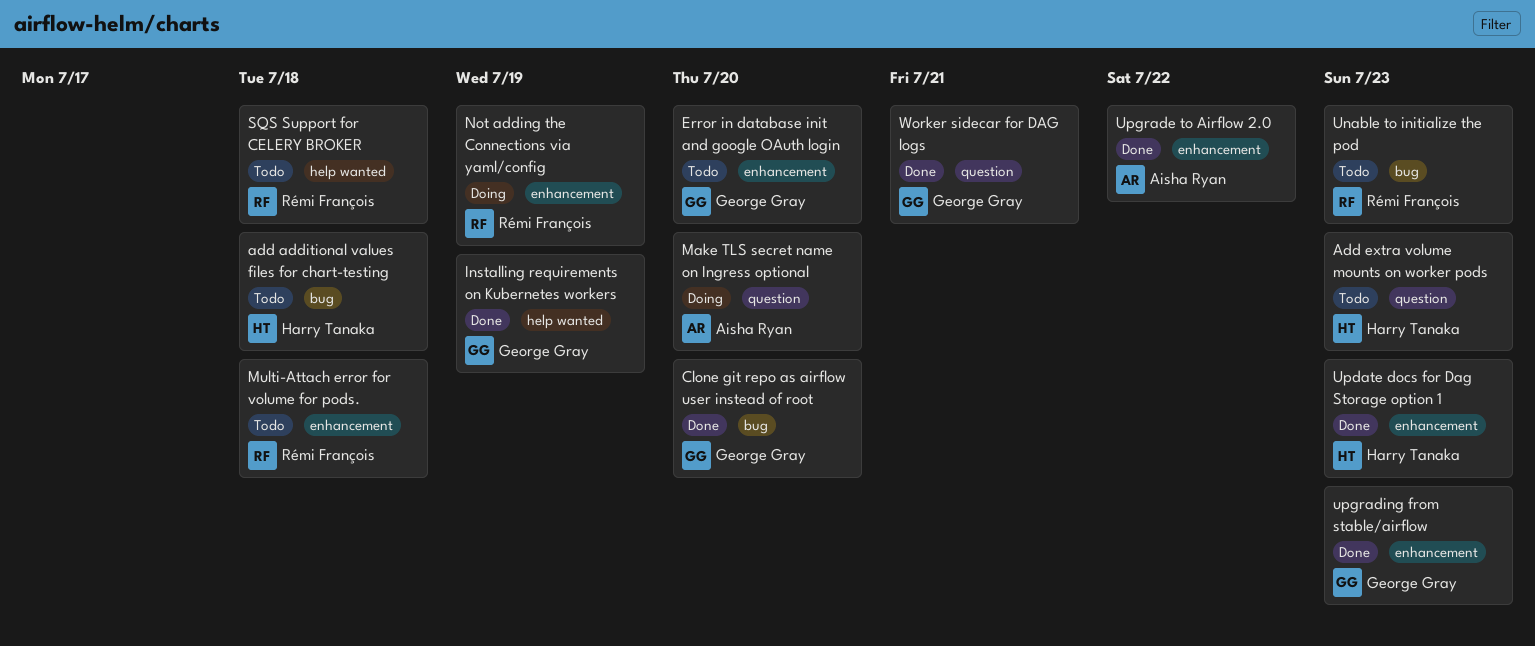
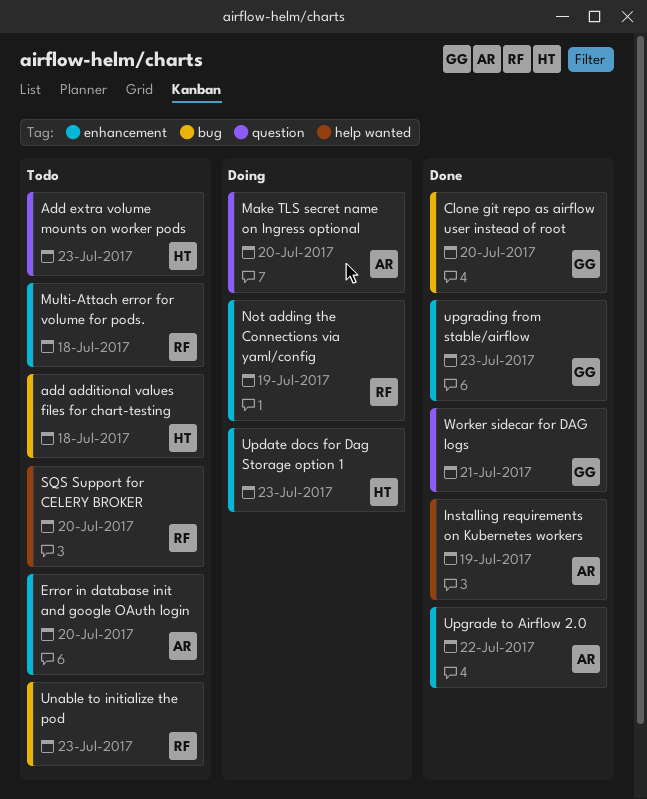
Error in database init and google OAuth login, owner: George Gray -> Aisha Ryan
Installing requirements on Kubernetes workers, owner: George Gray -> Aisha Ryan
SQS Support for CELERY BROKER, due: Jul 18 -> Jul 20
Update docs for Dag Storage option 1, status: Done -> Doing

